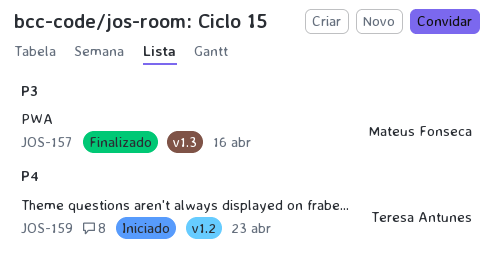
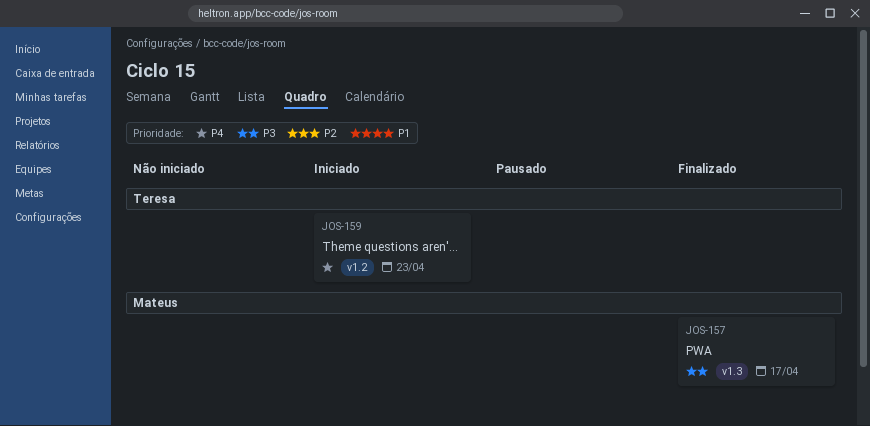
JOS-157, due: Apr 16 -> Apr 17

